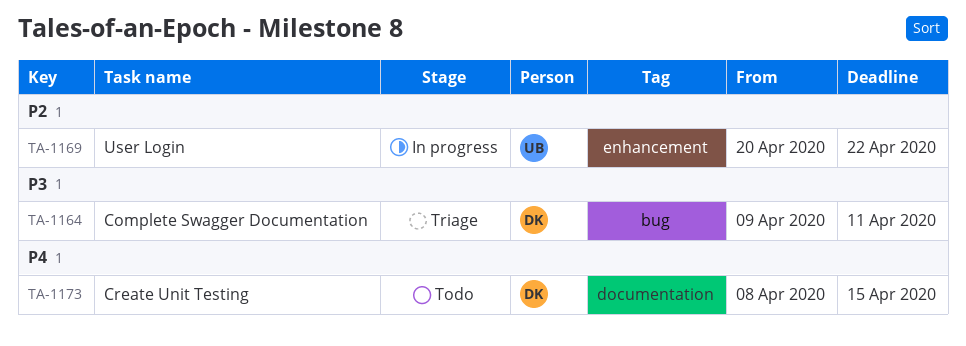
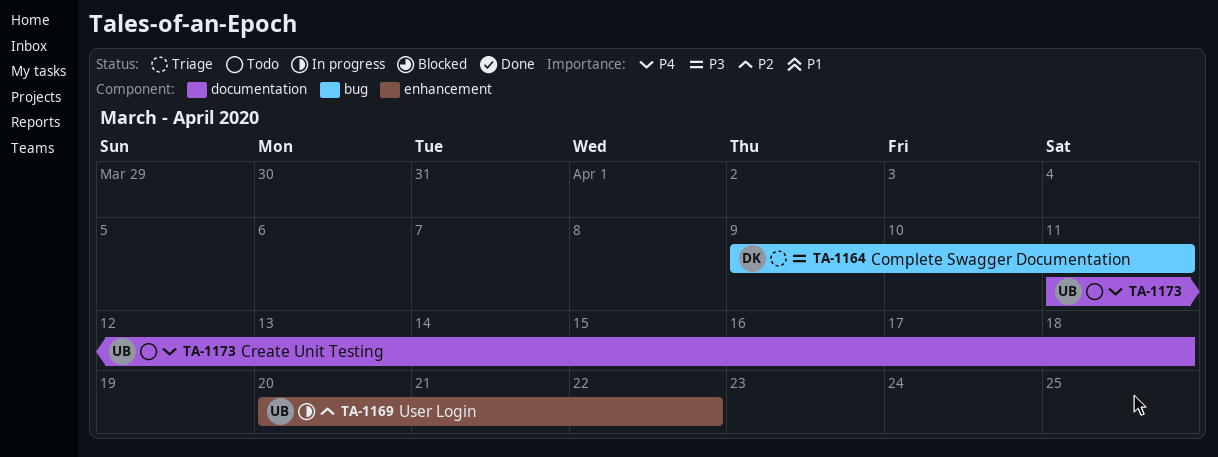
TA-1173, owner: DK -> UB
TA-1173, start: Apr 8 -> Apr 11
TA-1173, due: Apr 15 -> Apr 18

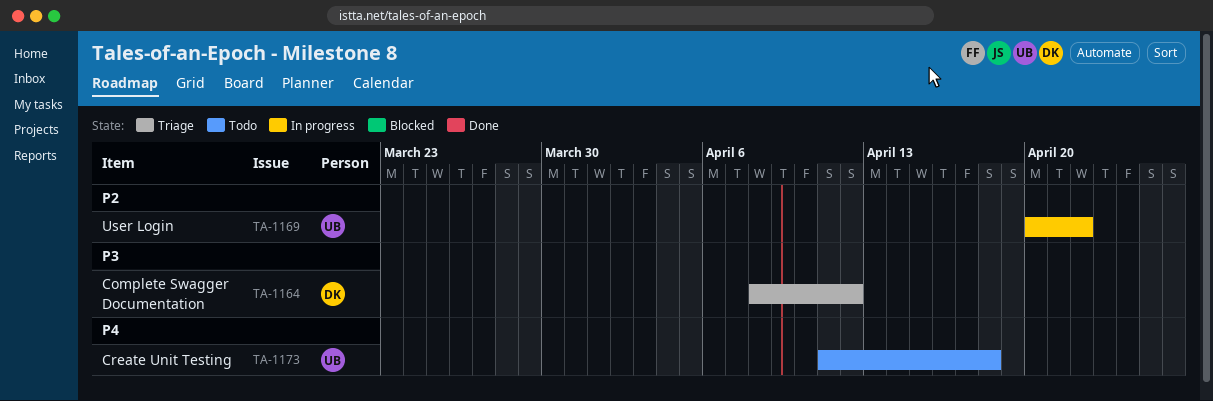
TA-1164, start: Apr 9 -> Apr 8
TA-1164, due: Apr 11 -> Apr 12

